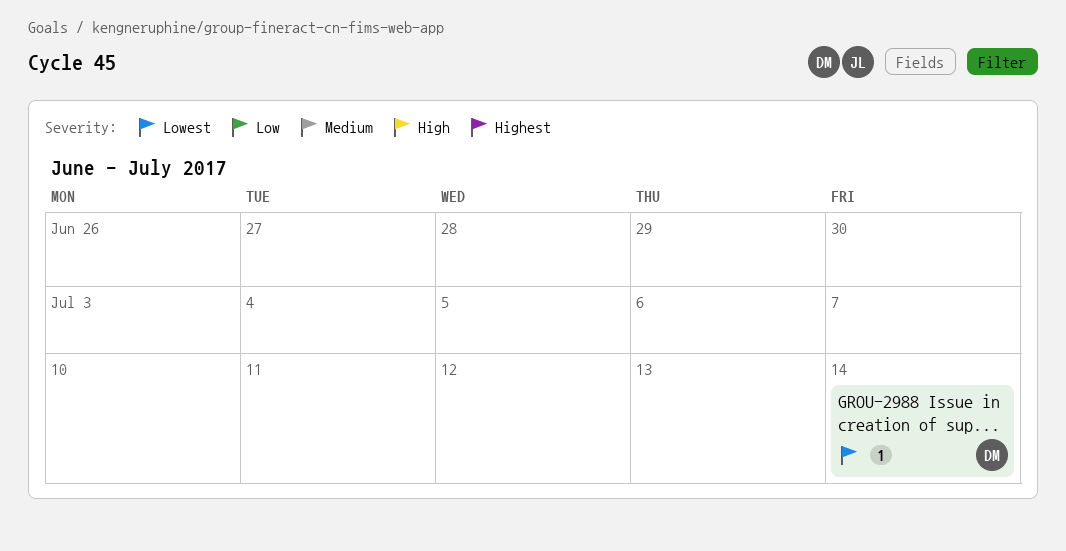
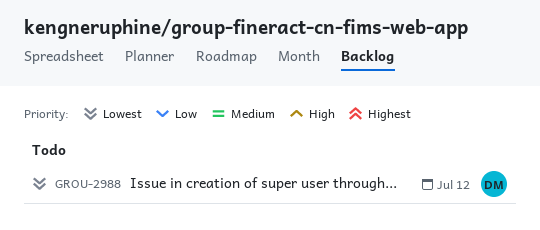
GROU-2988, due: Jul 14 -> Jul 12

